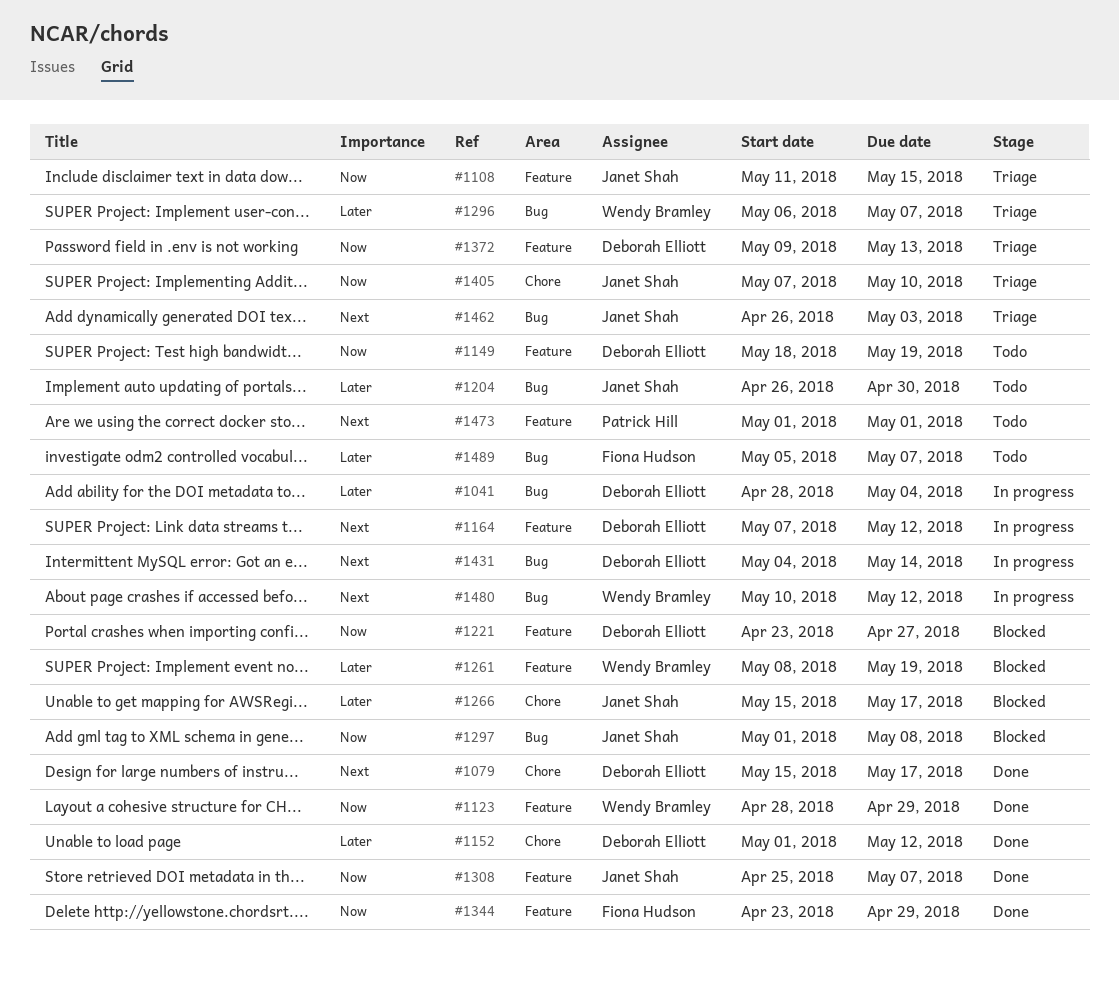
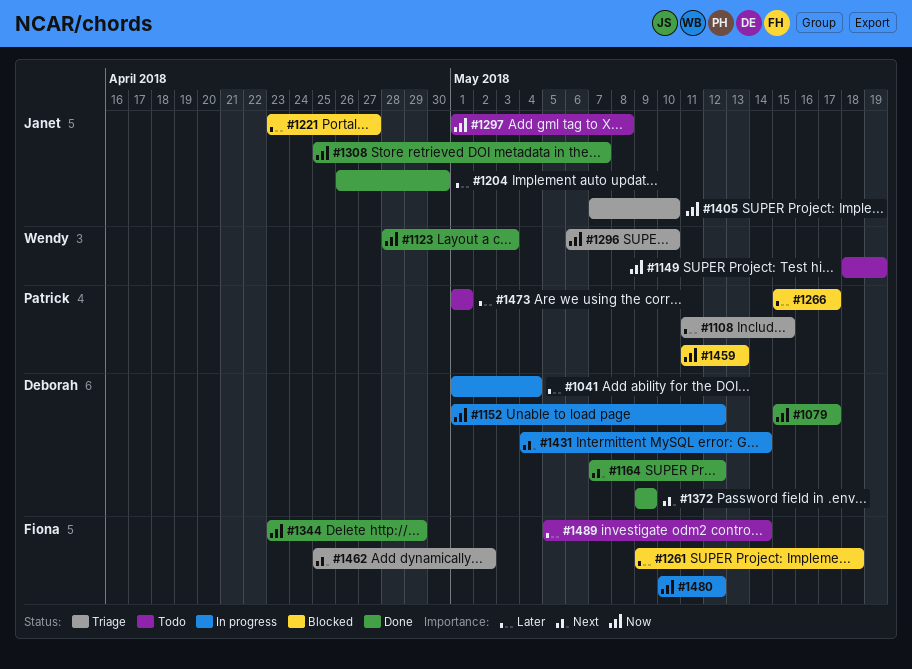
#1041, start: Apr 28 -> May 1
#1079, priority: Next -> Now
#1108, owner: Janet Shah -> Patrick Hill
#1108, priority: Now -> Later
#1123, due: Apr 29 -> May 3
#1149, owner: Deborah Elliott -> Wendy Bramley
#1152, status: Done -> In progress
#1152, priority: Later -> Now
#1164, status: In progress -> Done
#1204, status: Todo -> Done
#1221, owner: Deborah Elliott -> Janet Shah
#1221, priority: Now -> Later
#1261, owner: Wendy Bramley -> Fiona Hudson
#1261, start: May 8 -> May 9
#1261, due: May 19 -> May 18
#1266, owner: Janet Shah -> Patrick Hill
#1296, priority: Later -> Now
#1296, due: May 7 -> May 10
#1297, status: Blocked -> Todo
#1372, status: Triage -> Done
#1372, priority: Now -> Next
#1372, due: May 13 -> May 9
#1459: none -> present
#1462, owner: Janet Shah -> Fiona Hudson
#1462, start: Apr 26 -> Apr 25
#1462, due: May 3 -> May 2
#1473, priority: Next -> Later
#1480, owner: Wendy Bramley -> Fiona Hudson
#1480, priority: Next -> Now
#1489, due: May 7 -> May 14

